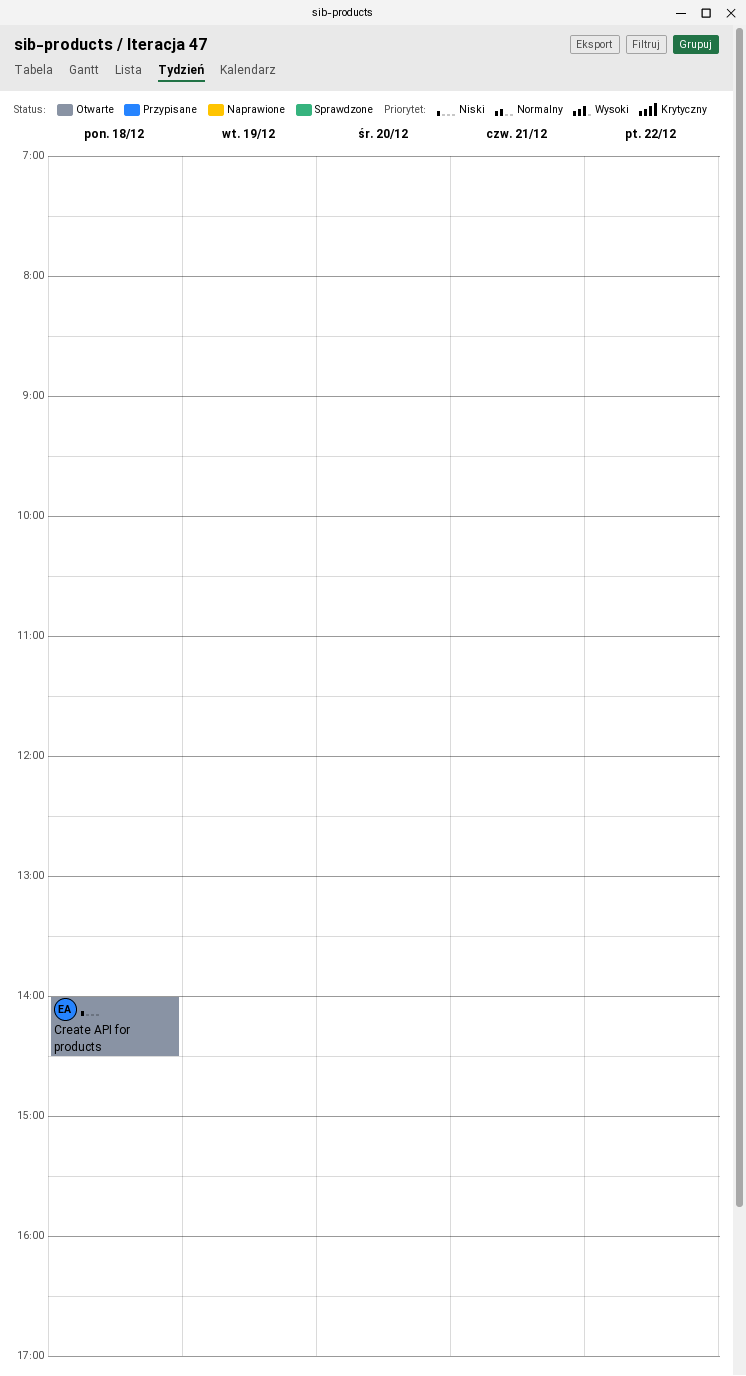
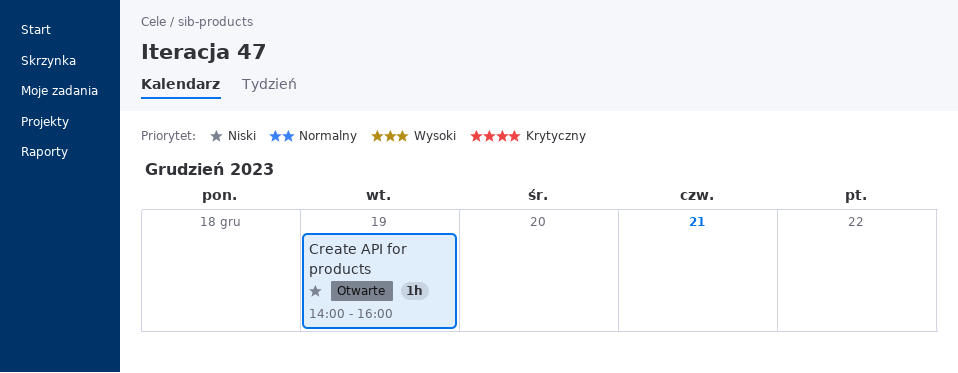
Create API for products, day: Dec 18 -> Dec 19
Create API for products, ends: 14:30 -> 16:00

